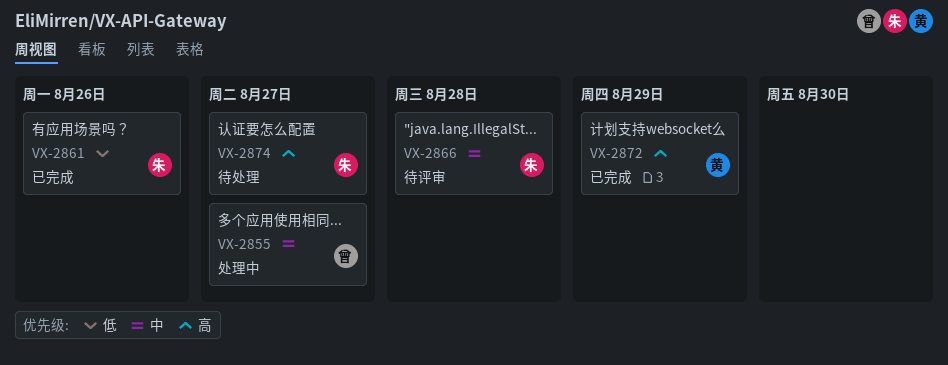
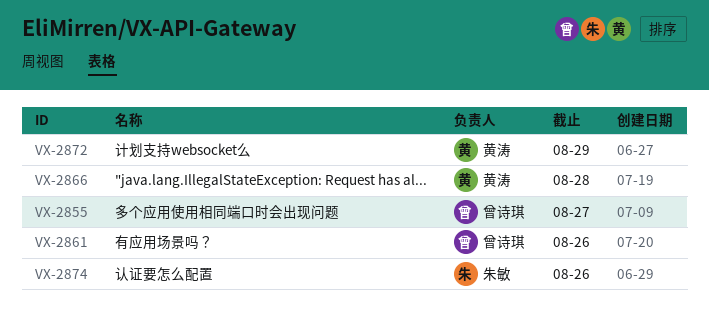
VX-2861, owner: 朱敏 -> 曾诗琪
VX-2866, owner: 朱敏 -> 黄涛
VX-2874, due: Aug 27 -> Aug 26

